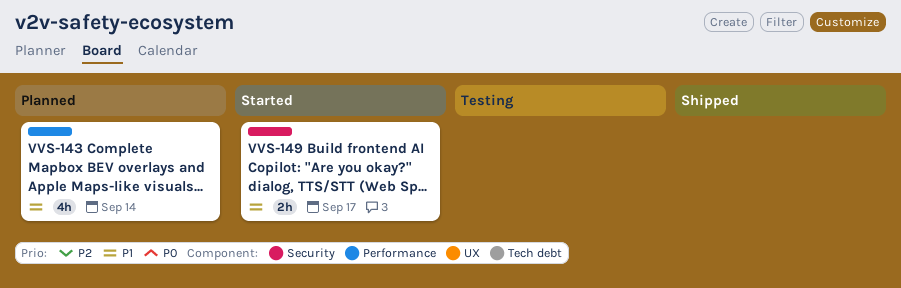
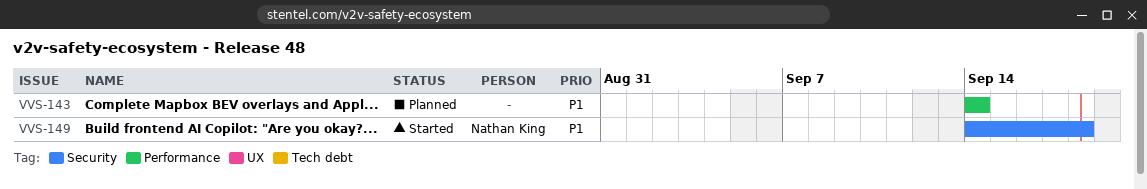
VVS-149, due: Sep 17 -> Sep 18

